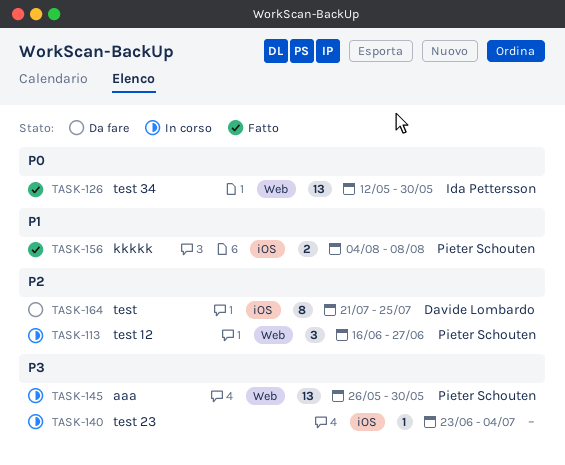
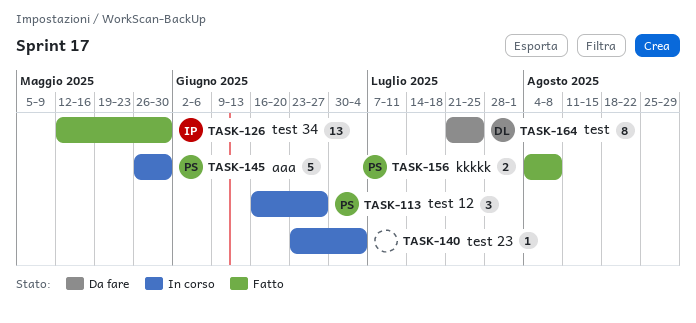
TASK-145, estimate: 13 -> 5

